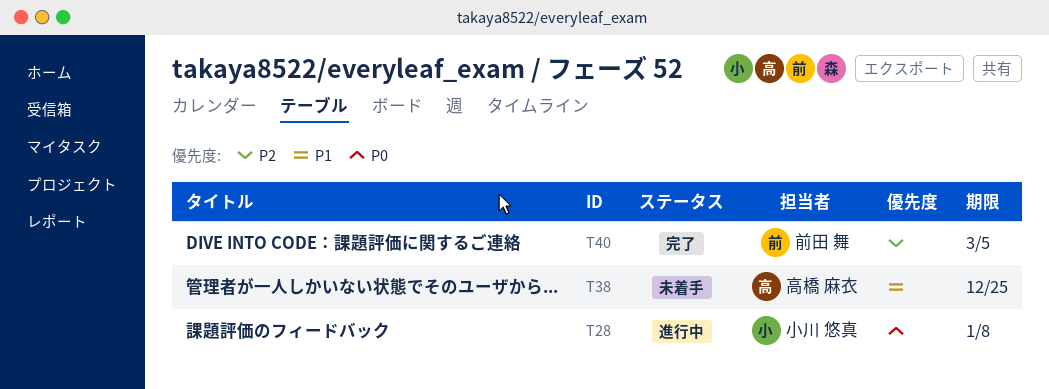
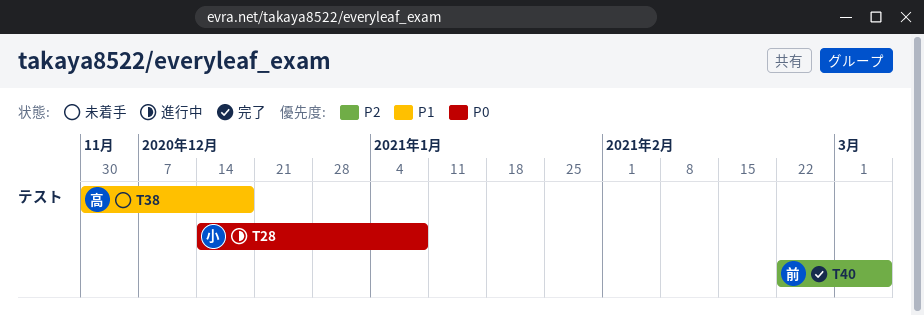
T38, due: Dec 25 -> Dec 18

